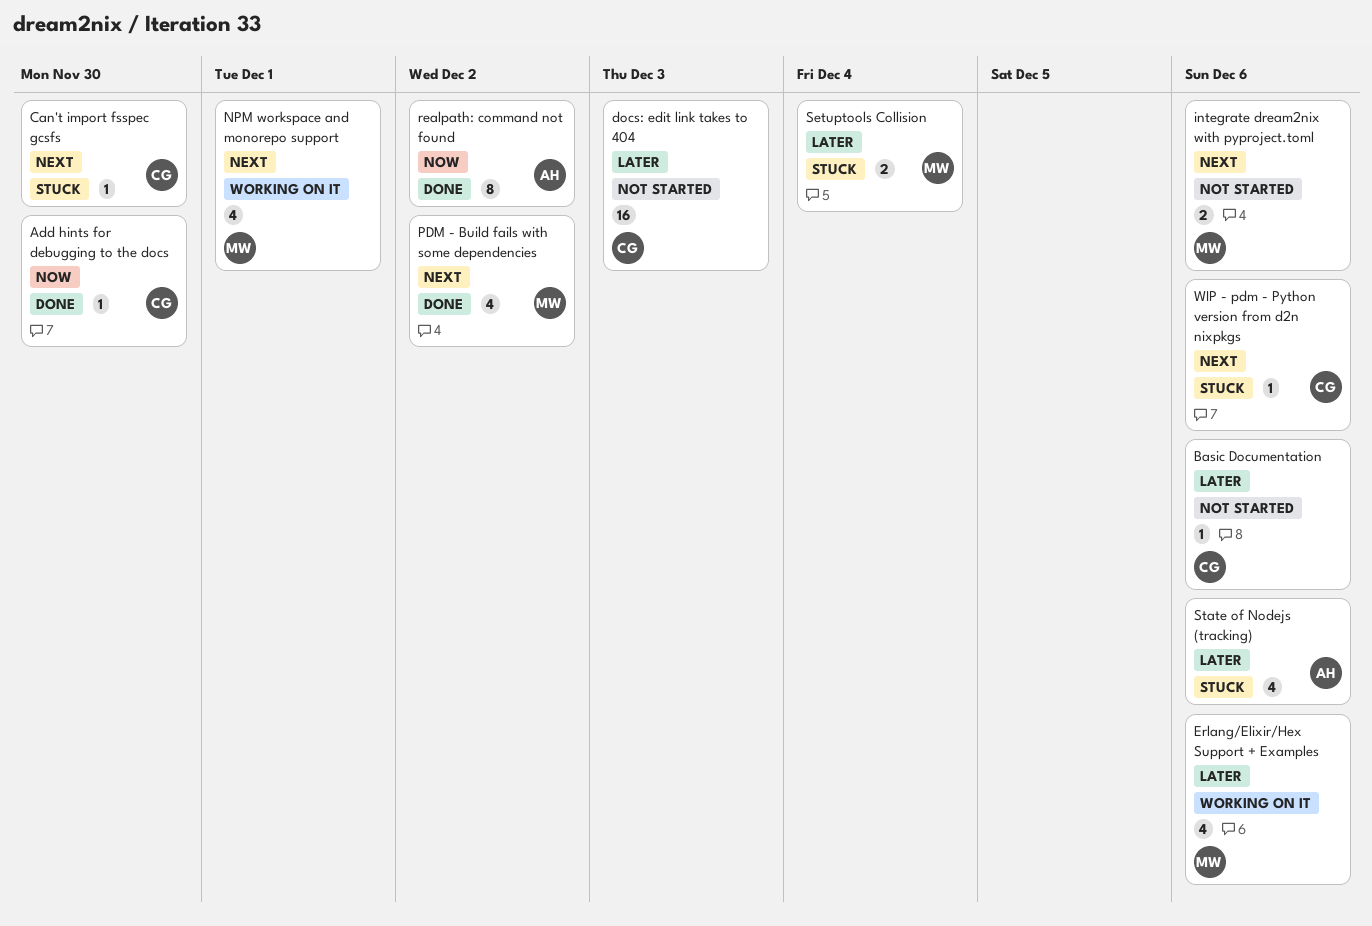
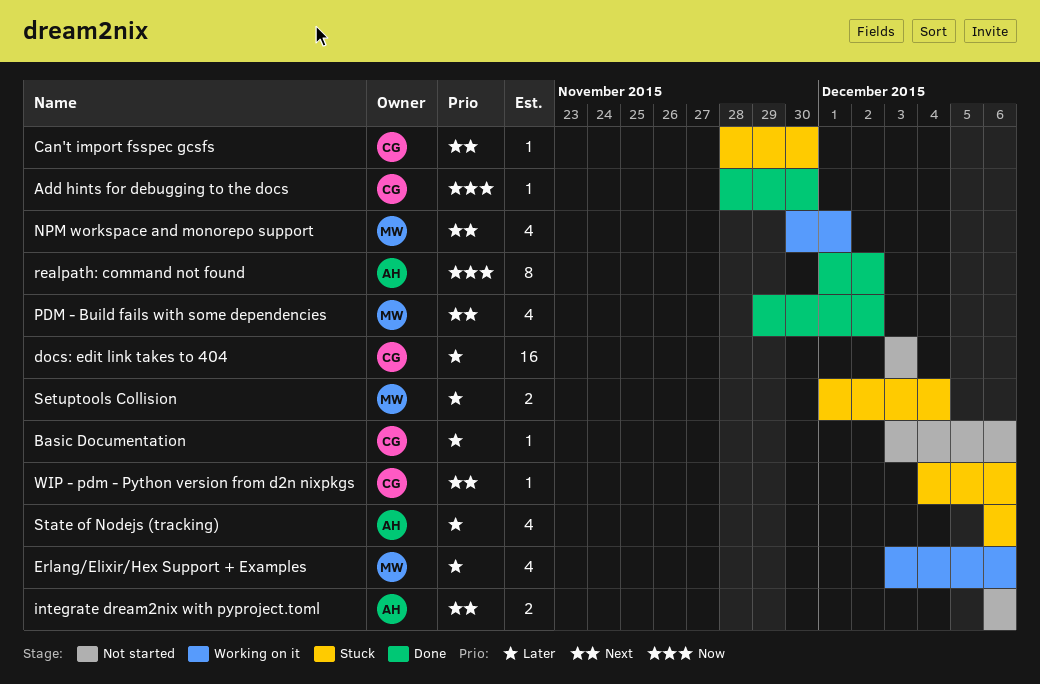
integrate dream2nix with pyproject.toml, owner: MW -> AH

